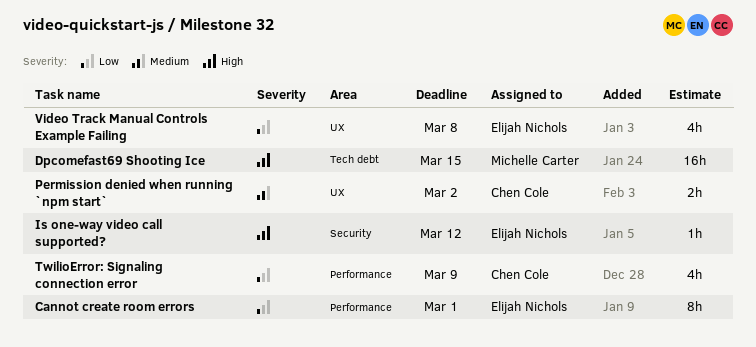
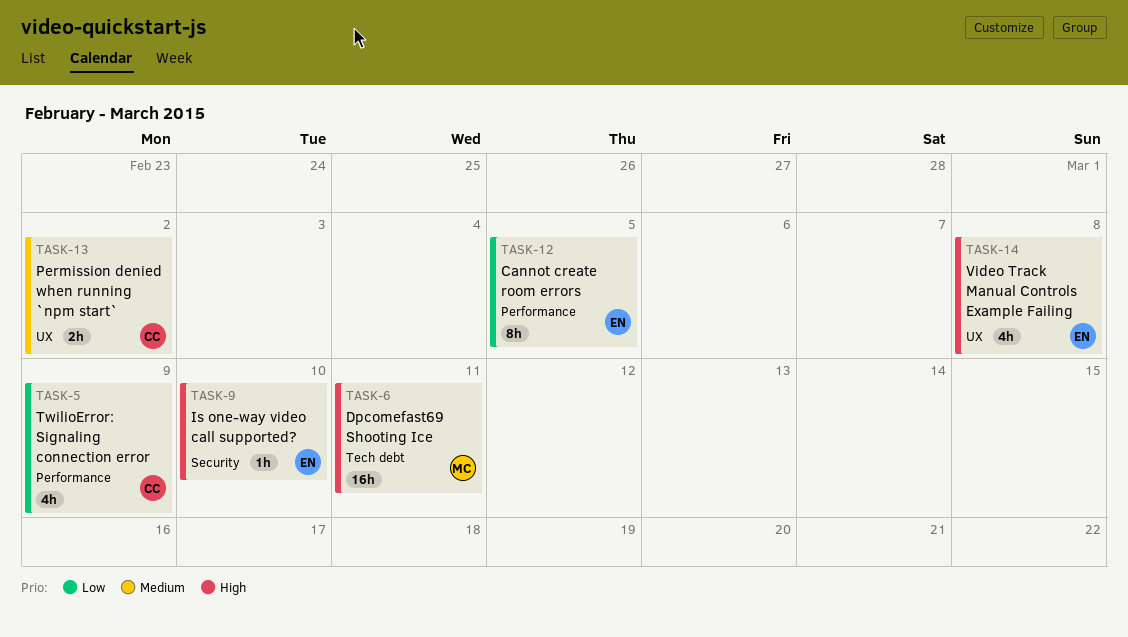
Cannot create room errors, due: Mar 1 -> Mar 5
Dpcomefast69 Shooting Ice, due: Mar 15 -> Mar 11
Is one-way video call supported?, due: Mar 12 -> Mar 10
Video Track Manual Controls Example Failing, priority: Low -> High

